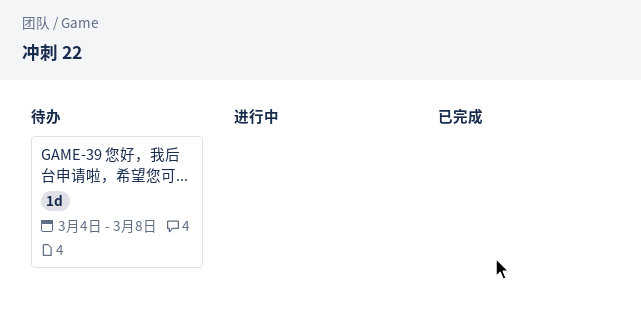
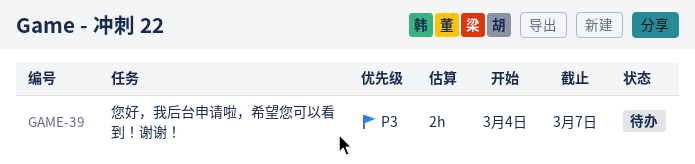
GAME-39, estimate: 1d -> 2h
GAME-39, due: Mar 8 -> Mar 7

